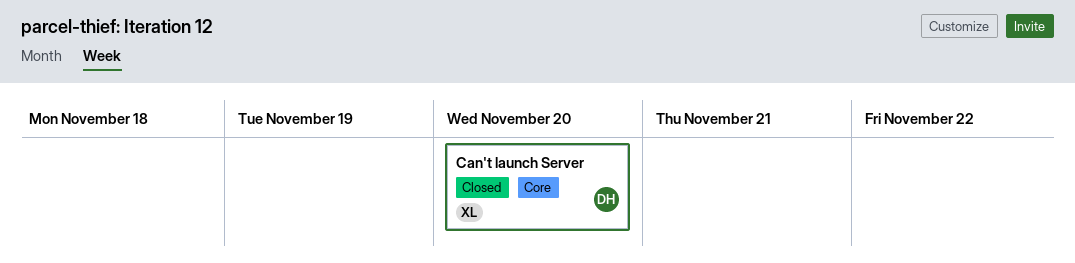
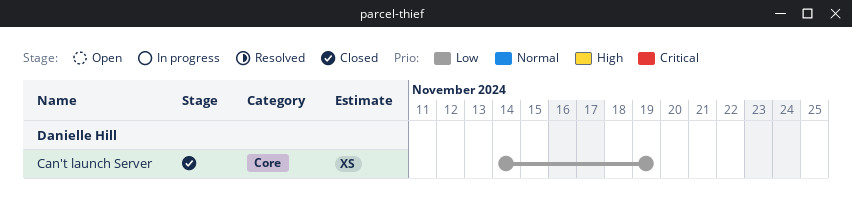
Can't launch Server, estimate: XL -> XS
Can't launch Server, due: Nov 20 -> Nov 19

